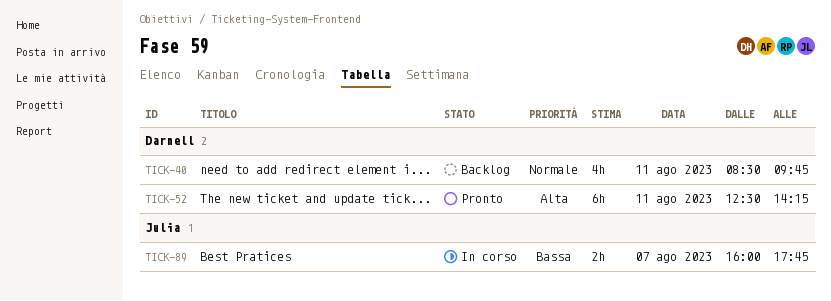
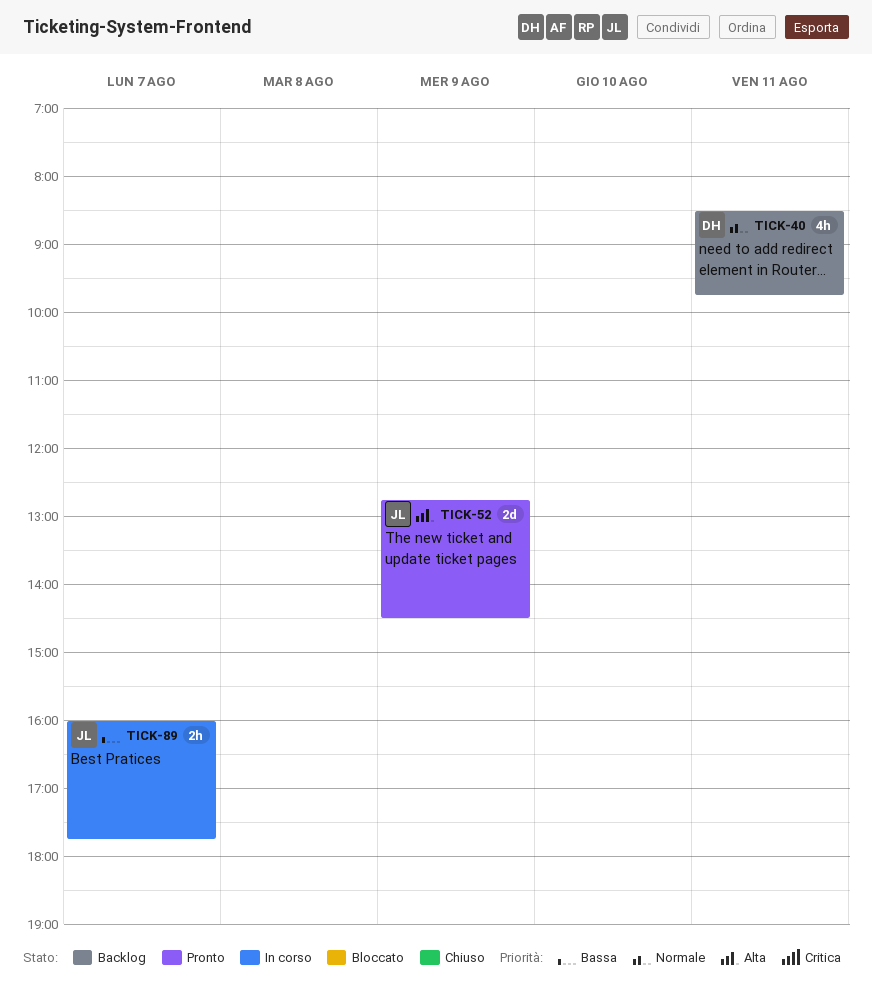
TICK-52, owner: Darnell -> Julia
TICK-52, estimate: 6h -> 2d
TICK-52, day: Aug 11 -> Aug 9
TICK-52, begins: 12:30 -> 12:45
TICK-52, ends: 14:15 -> 14:30

